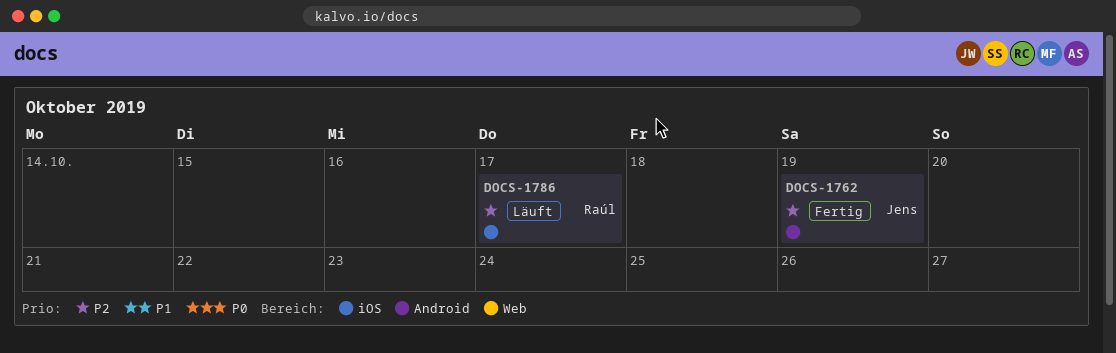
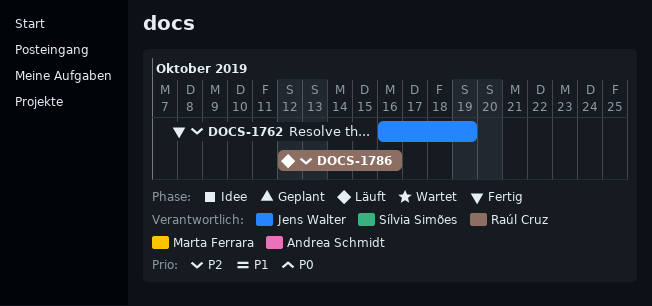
DOCS-1786, due: Oct 17 -> Oct 16

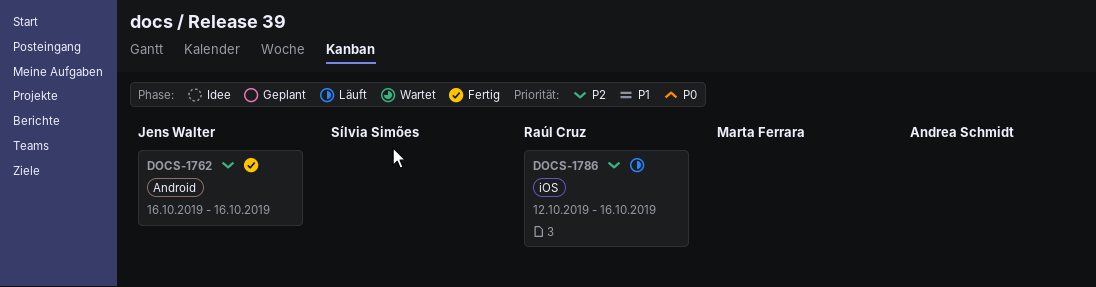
DOCS-1762, due: Oct 19 -> Oct 16

